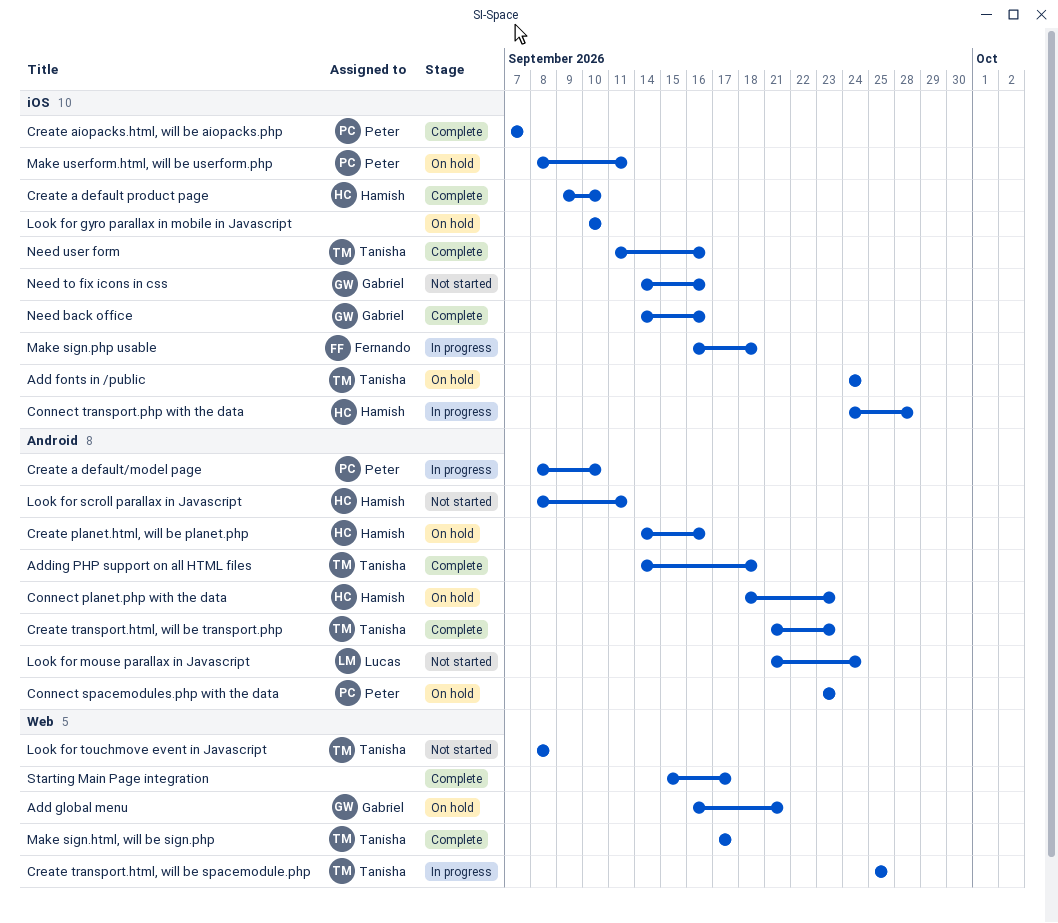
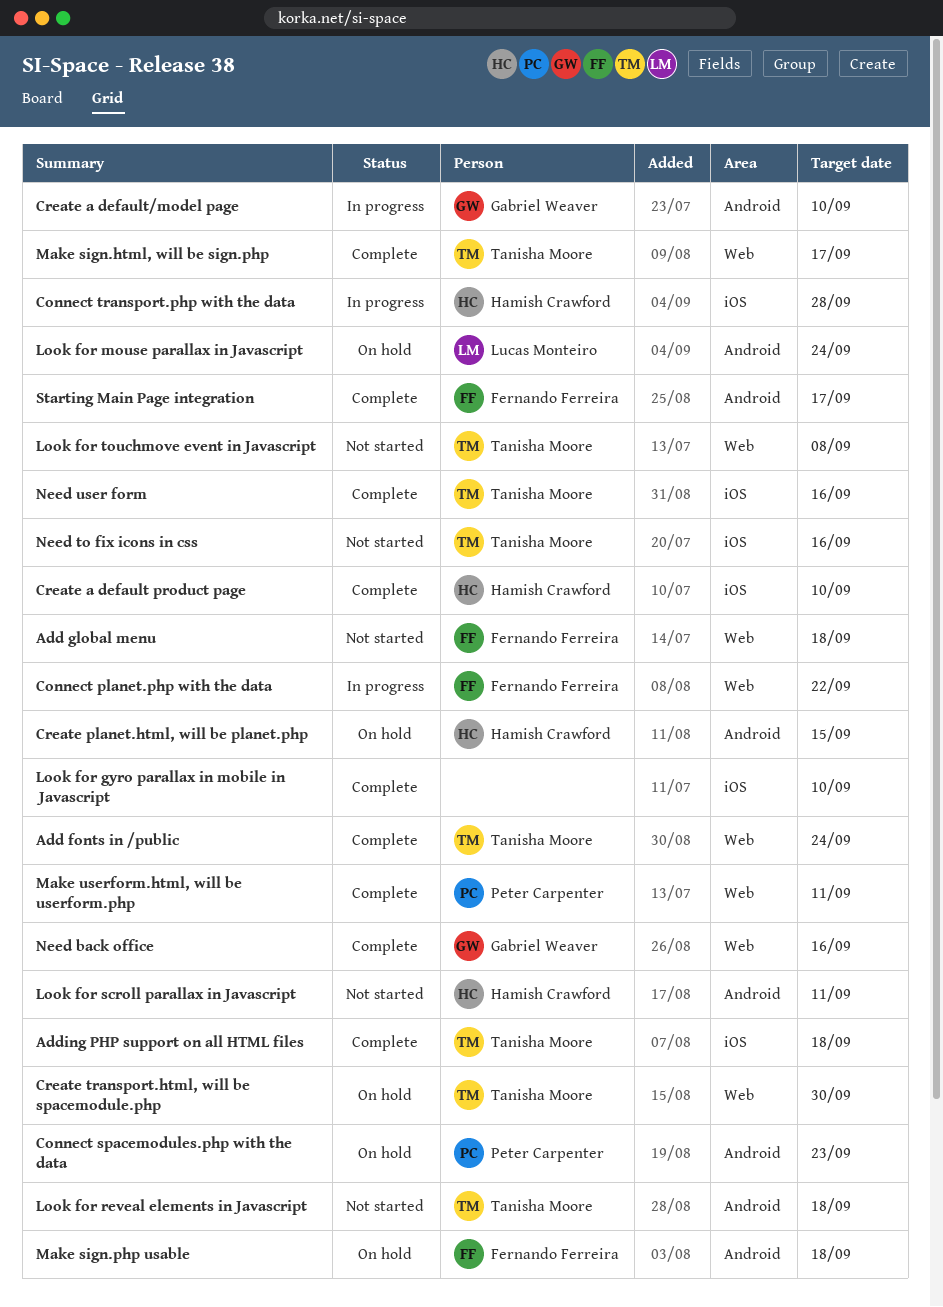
Add fonts in /public, status: On hold -> Complete
Add fonts in /public, label: iOS -> Web
Add global menu, status: On hold -> Not started
Add global menu, owner: Gabriel Weaver -> Fernando Ferreira
Add global menu, due: Sep 21 -> Sep 18
Adding PHP support on all HTML files, label: Android -> iOS
Connect planet.php with the data, status: On hold -> In progress
Connect planet.php with the data, owner: Hamish Crawford -> Fernando Ferreira
Connect planet.php with the data, label: Android -> Web
Connect planet.php with the data, due: Sep 23 -> Sep 22
Create a default/model page, owner: Peter Carpenter -> Gabriel Weaver
Create aiopacks.html, will be aiopacks.php: present -> none
Create planet.html, will be planet.php, due: Sep 16 -> Sep 15
Create transport.html, will be spacemodule.php, status: In progress -> On hold
Create transport.html, will be spacemodule.php, due: Sep 25 -> Sep 30
Create transport.html, will be transport.php: present -> none
Look for gyro parallax in mobile in Javascript, status: On hold -> Complete
Look for mouse parallax in Javascript, status: Not started -> On hold
Look for reveal elements in Javascript: none -> present
Make sign.php usable, status: In progress -> On hold
Make sign.php usable, label: iOS -> Android
Make userform.html, will be userform.php, status: On hold -> Complete
Make userform.html, will be userform.php, label: iOS -> Web
Need back office, label: iOS -> Web
Need to fix icons in css, owner: Gabriel Weaver -> Tanisha Moore
Starting Main Page integration, owner: none -> Fernando Ferreira
Starting Main Page integration, label: Web -> Android

